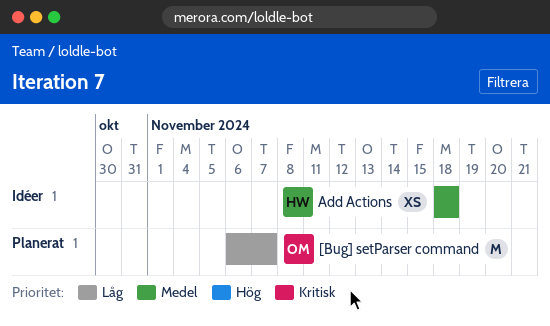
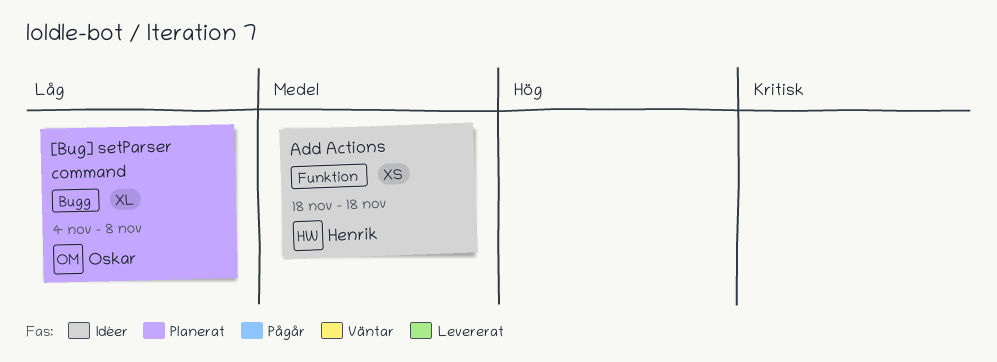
[Bug] setParser command, estimate: M -> XL
[Bug] setParser command, start: Nov 6 -> Nov 4
[Bug] setParser command, due: Nov 7 -> Nov 8

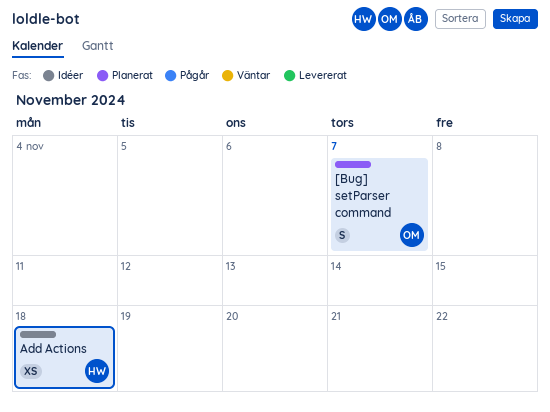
[Bug] setParser command, estimate: XL -> S
[Bug] setParser command, due: Nov 8 -> Nov 7

